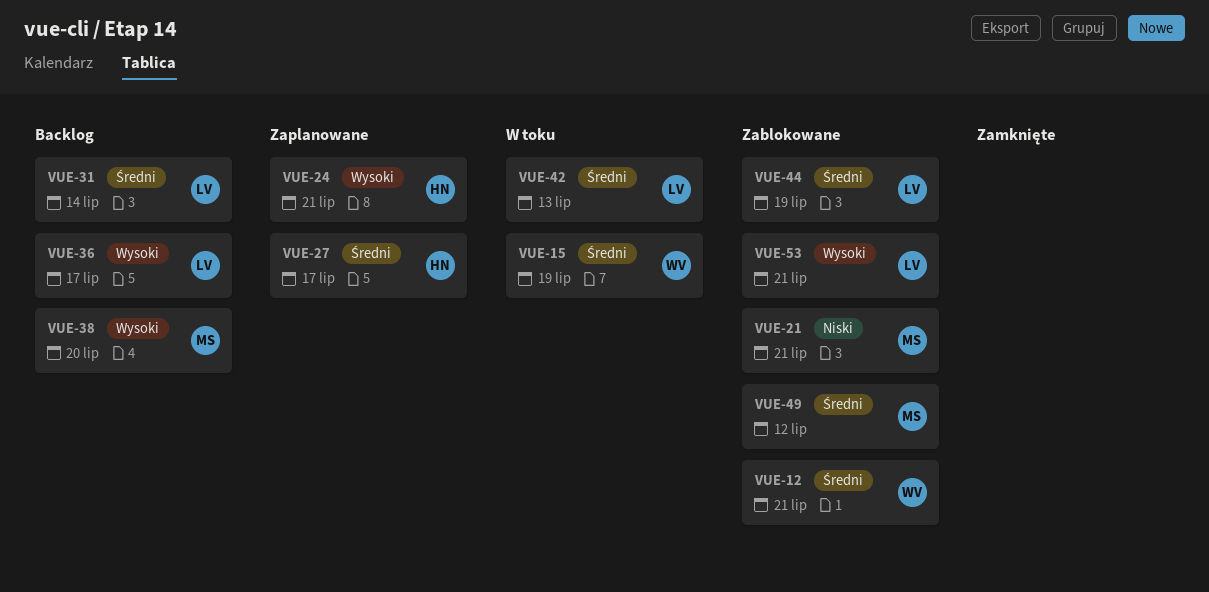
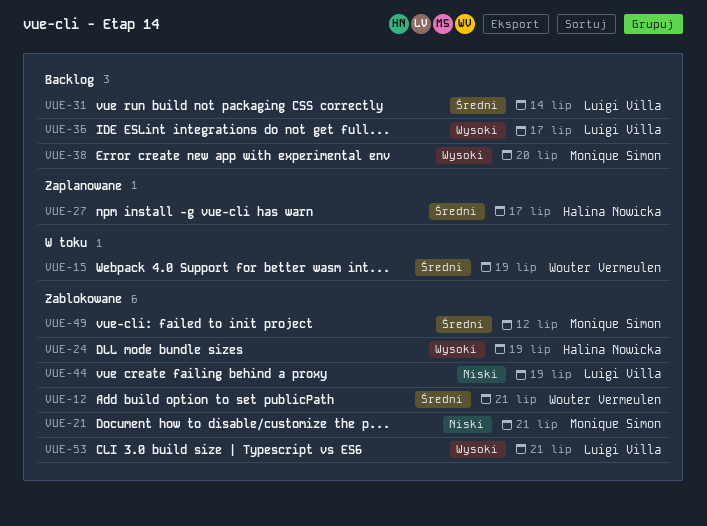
VUE-24, status: Zaplanowane -> Zablokowane
VUE-24, due: Jul 21 -> Jul 19
VUE-42: present -> none
VUE-44, priority: Średni -> Niski

